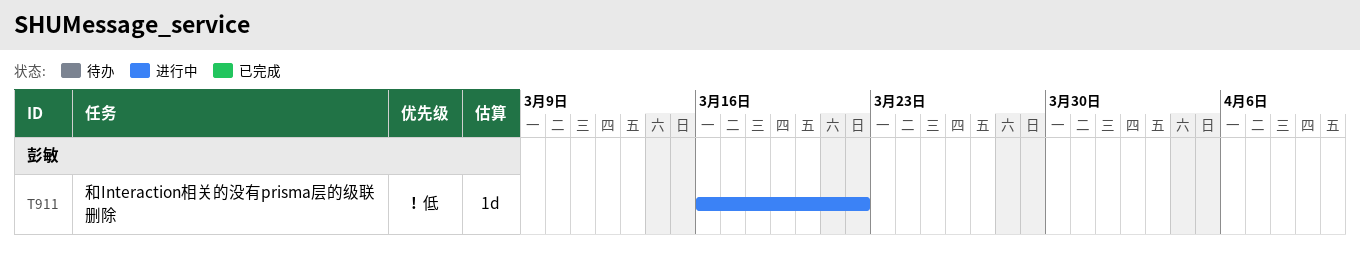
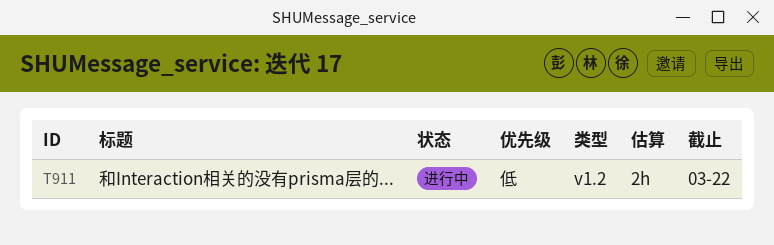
T911, estimate: 1d -> 2h

